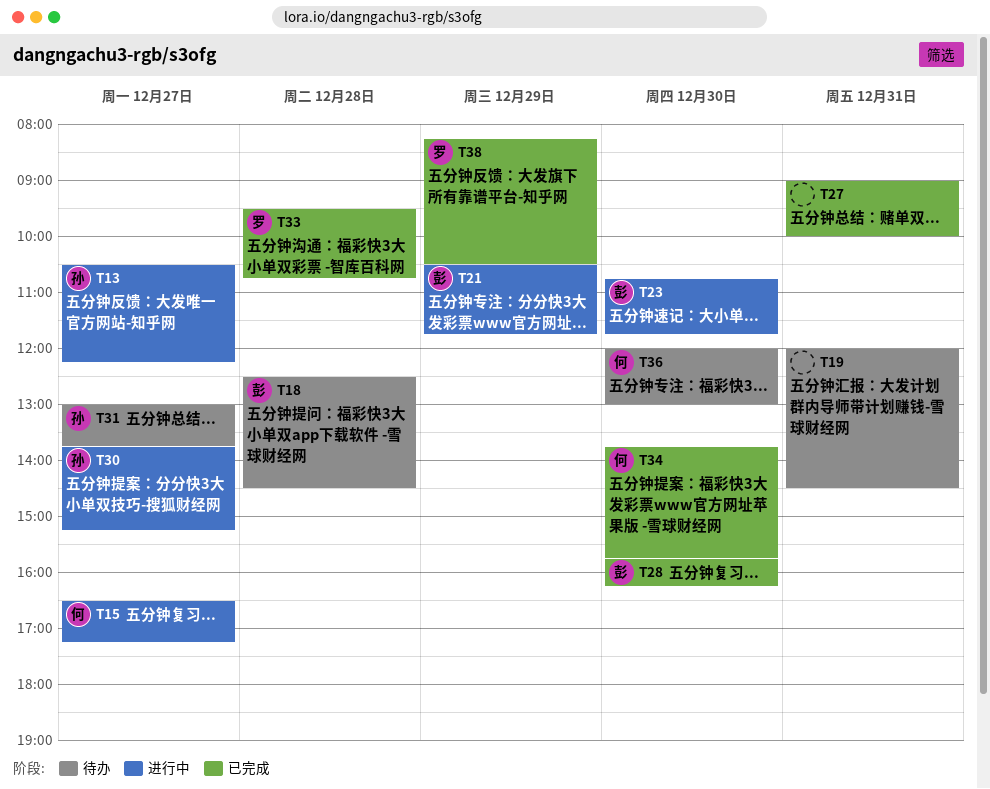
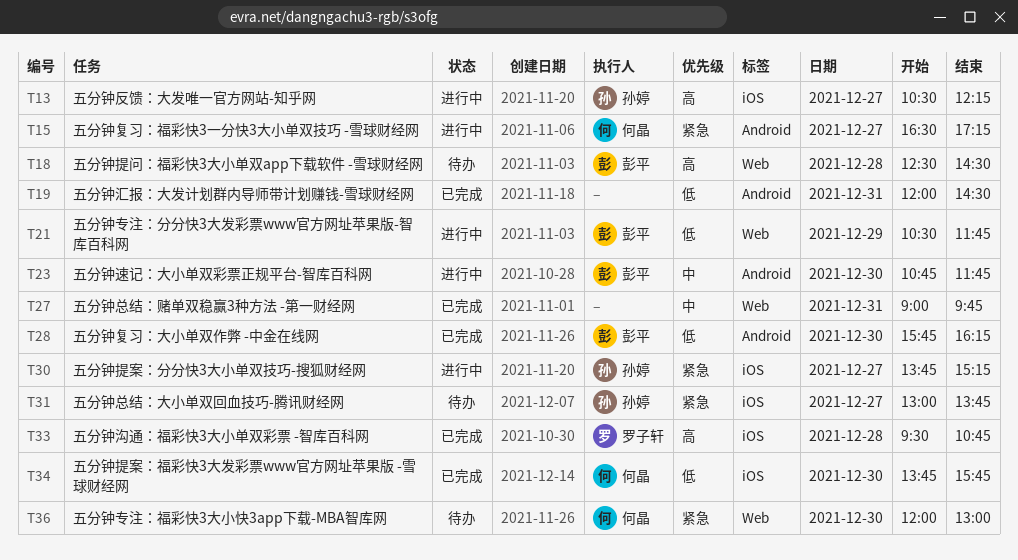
T19, status: 待办 -> 已完成
T27, ends: 10:00 -> 09:45
T38: present -> none

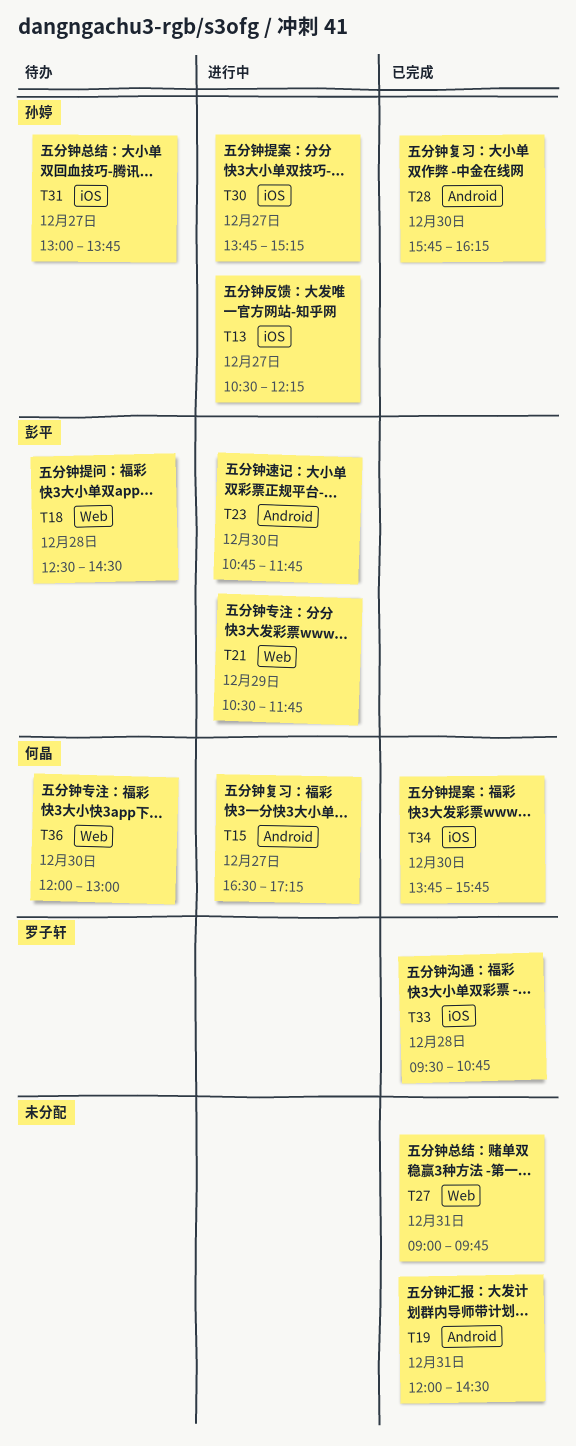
T28, owner: 彭平 -> 孙婷

